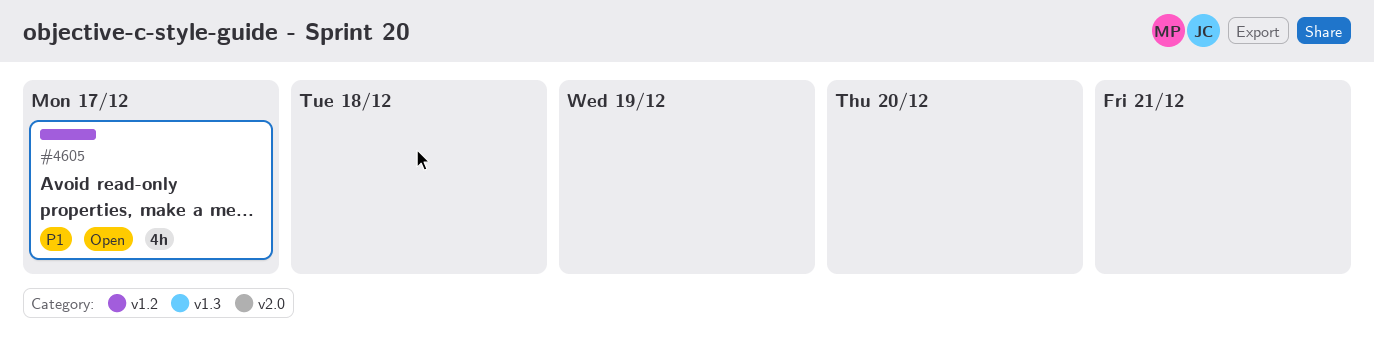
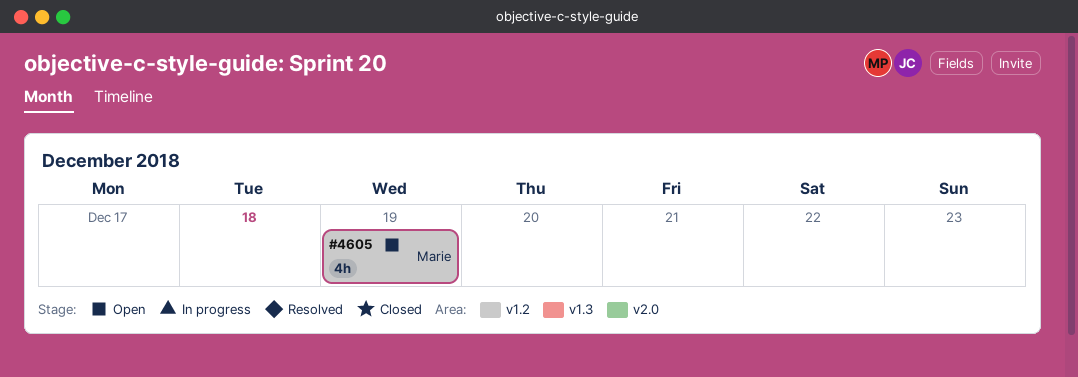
#4605, due: Dec 17 -> Dec 19

